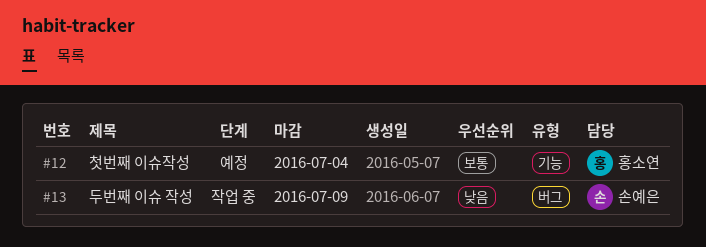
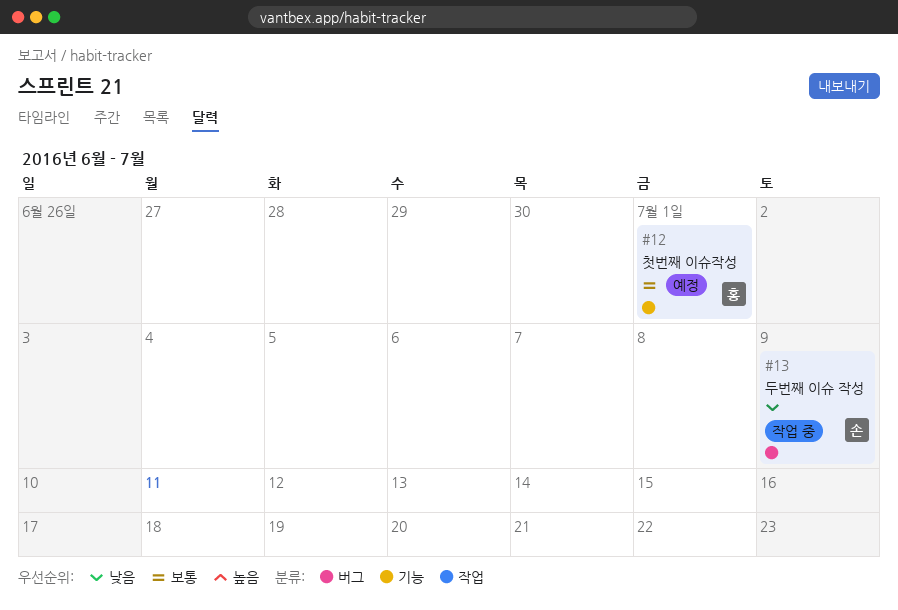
#12, due: Jul 4 -> Jul 1

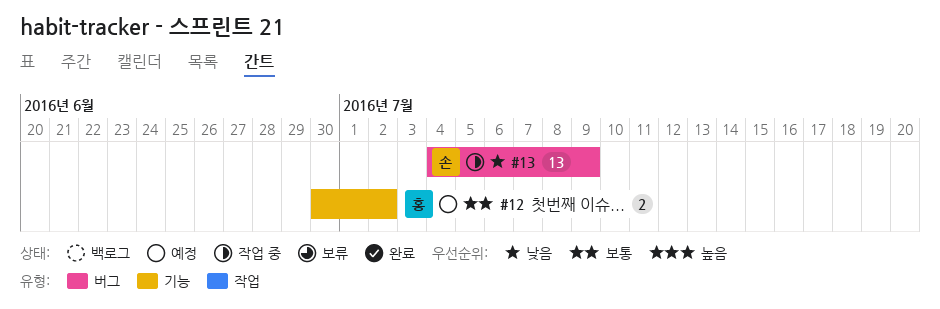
#12, due: Jul 1 -> Jul 2

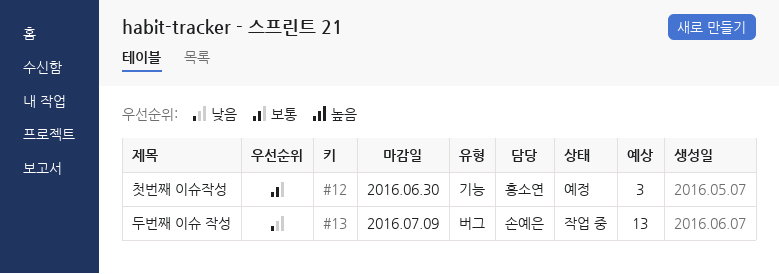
#12, estimate: 2 -> 3
#12, due: Jul 2 -> Jun 30

